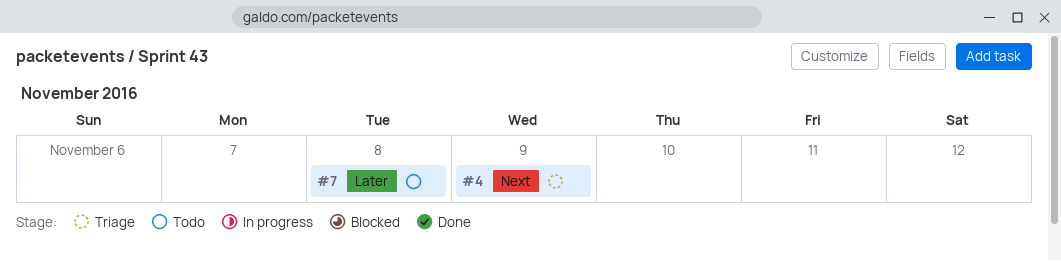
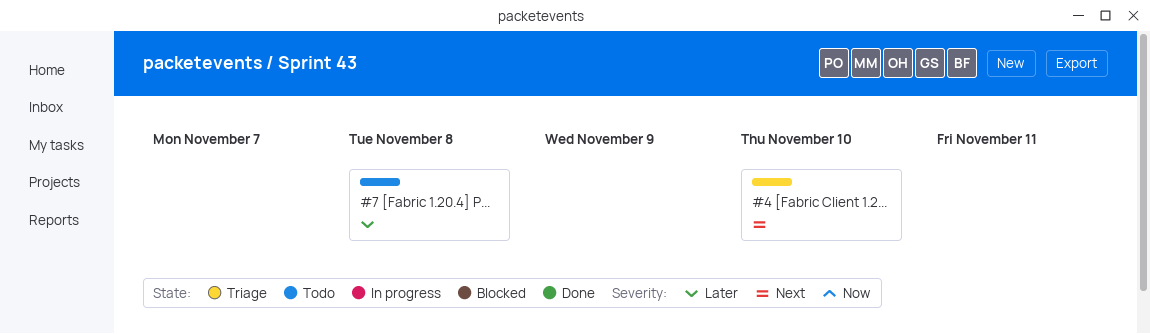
#4, due: Nov 9 -> Nov 10

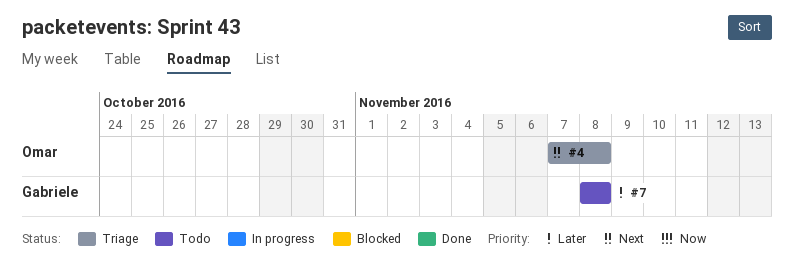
#4, due: Nov 10 -> Nov 8

